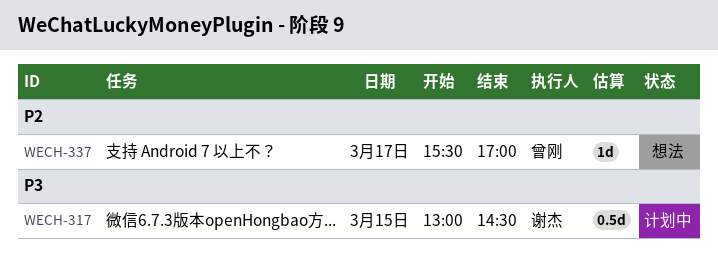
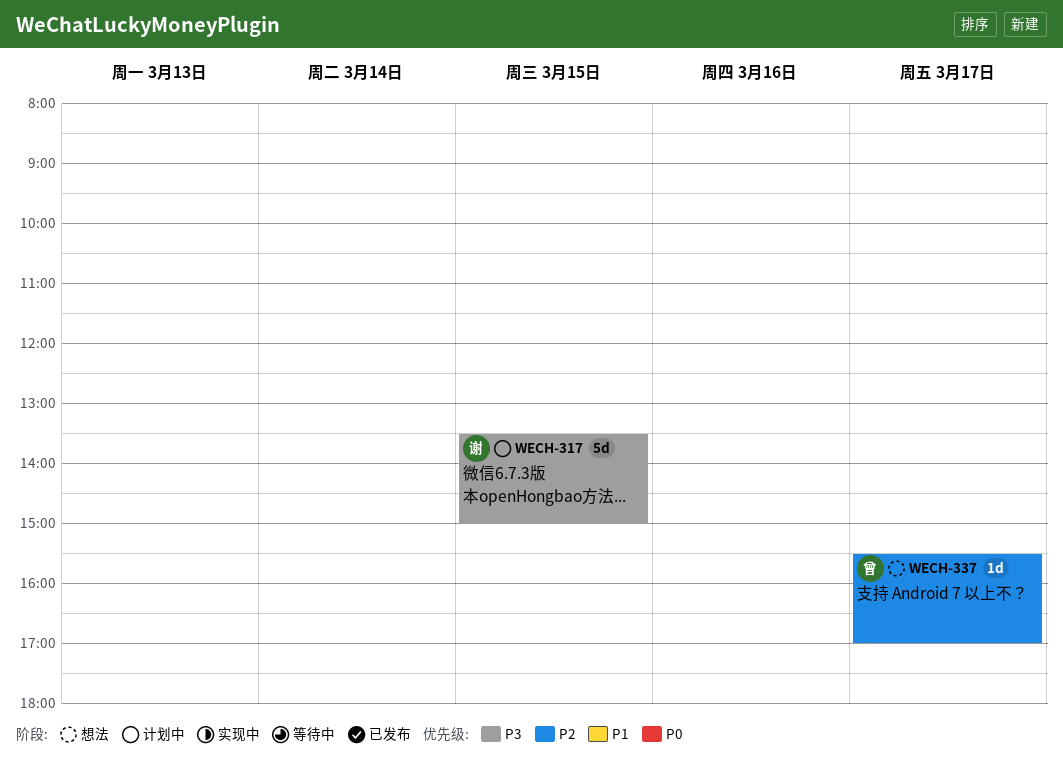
WECH-317, estimate: 0.5d -> 5d
WECH-317, begins: 13:00 -> 13:30
WECH-317, ends: 14:30 -> 15:00

